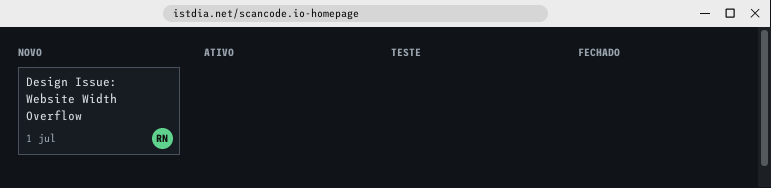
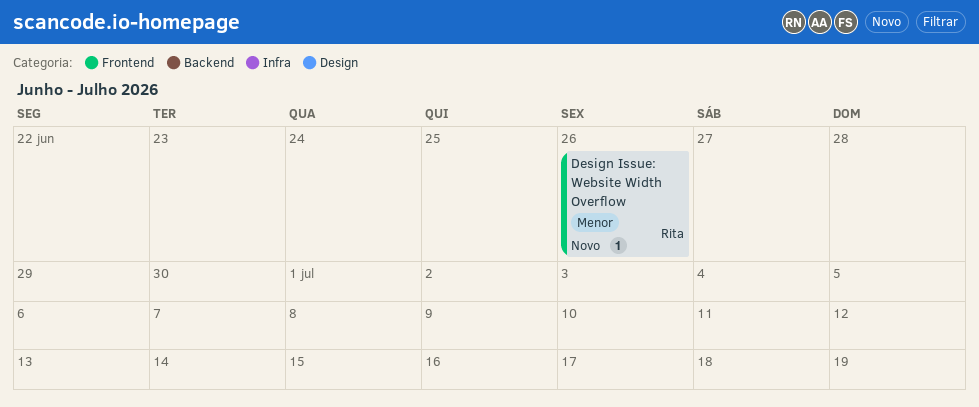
Design Issue: Website Width Overflow, due: Jul 1 -> Jun 26

